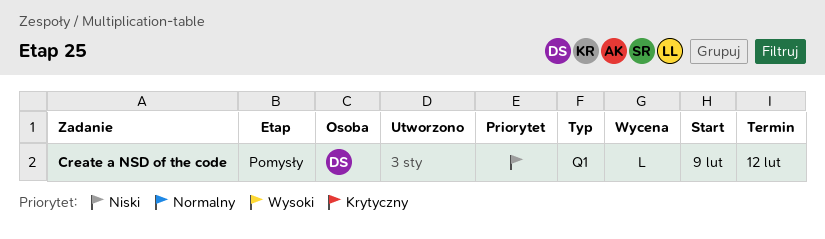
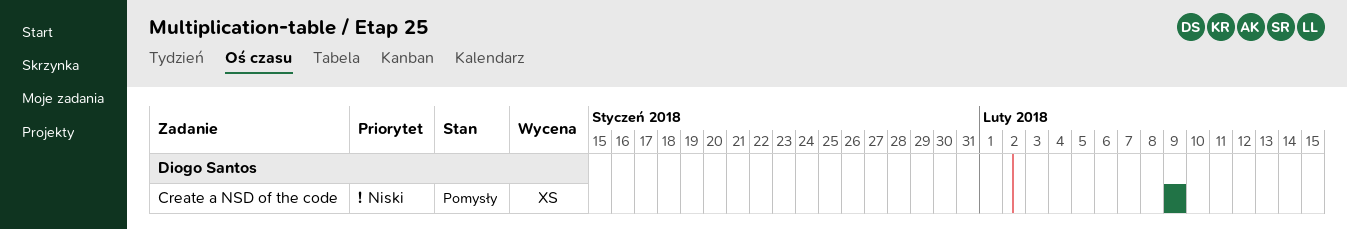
Create a NSD of the code, estimate: L -> XS
Create a NSD of the code, due: Feb 12 -> Feb 9

